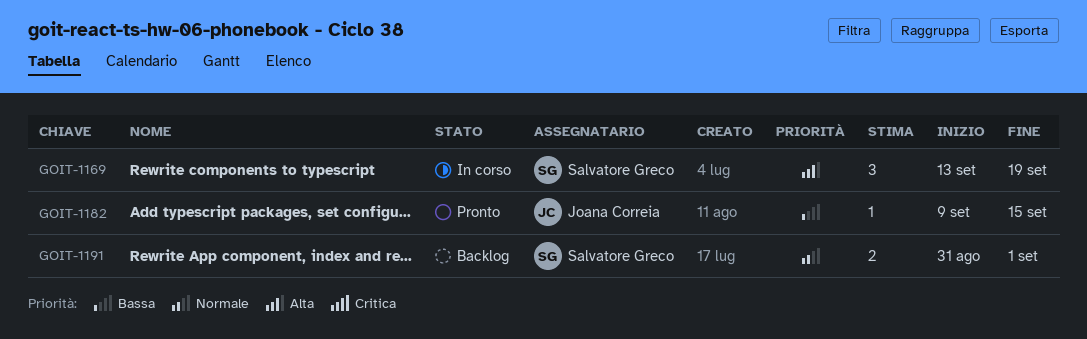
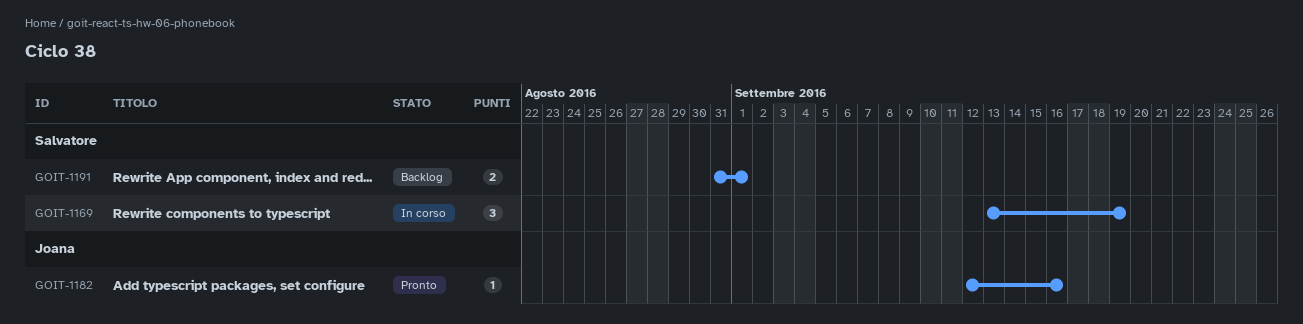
GOIT-1182, start: Sep 9 -> Sep 12
GOIT-1182, due: Sep 15 -> Sep 16

